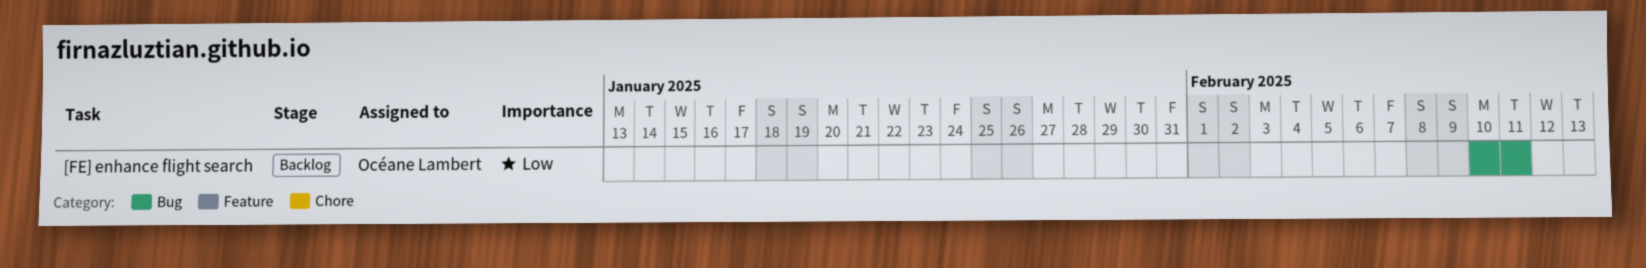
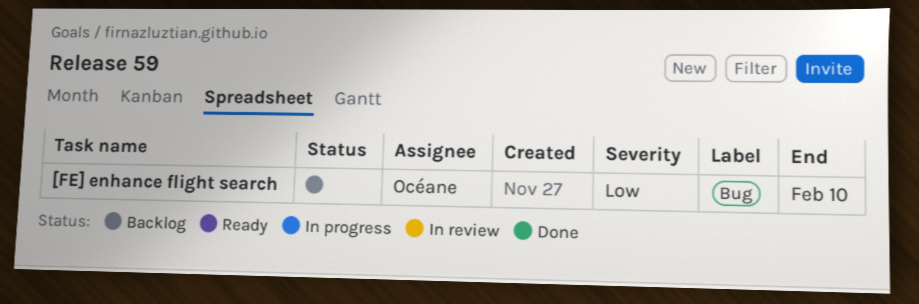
[FE] enhance flight search, due: Feb 11 -> Feb 10

